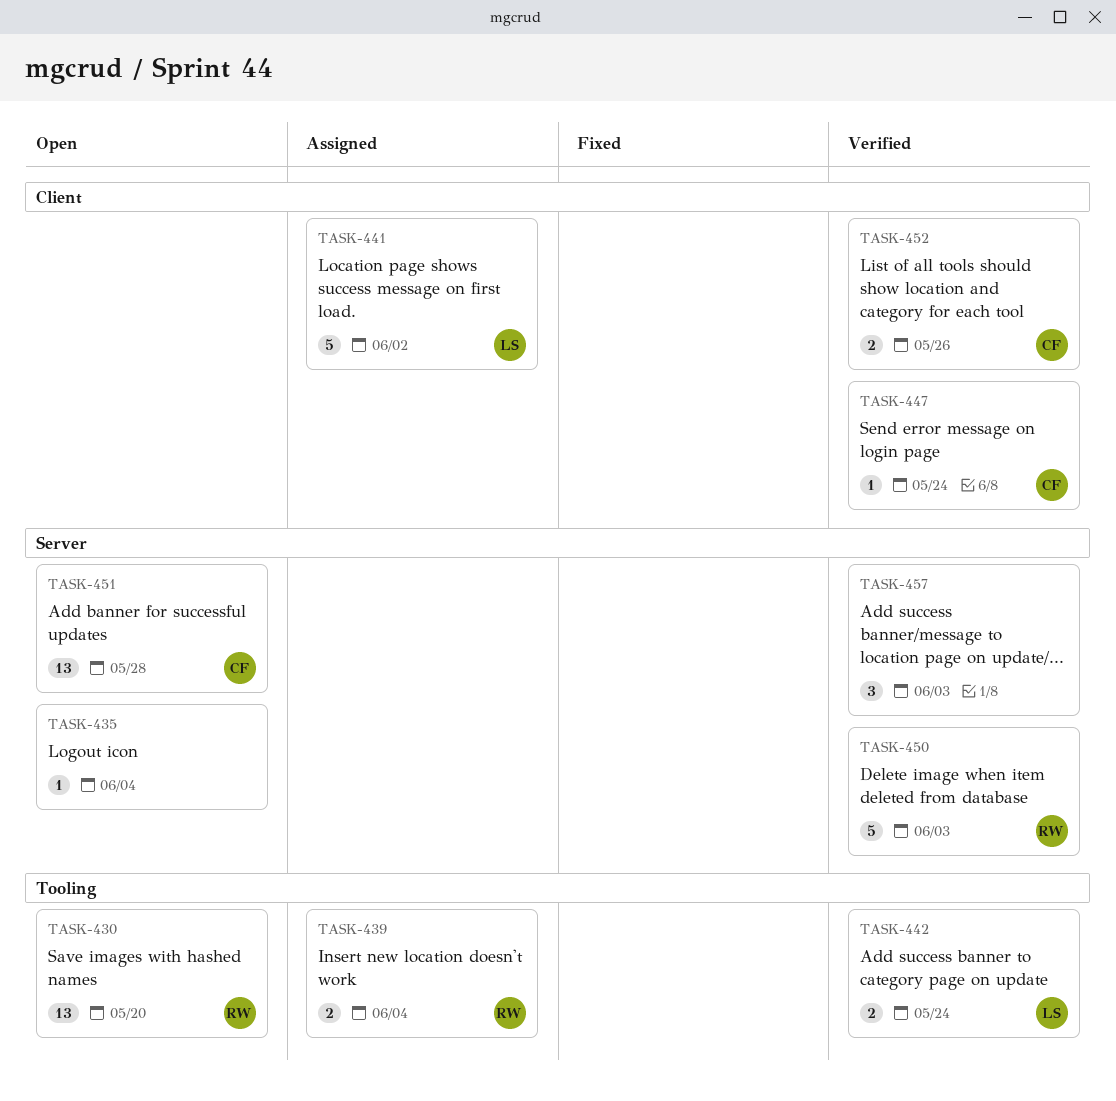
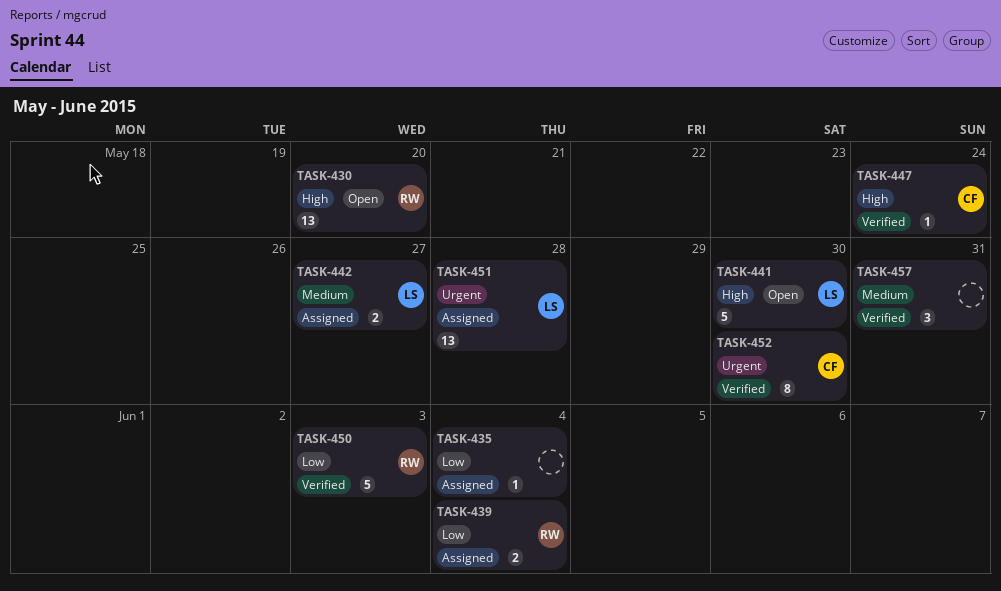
TASK-435, status: Open -> Assigned
TASK-441, status: Assigned -> Open
TASK-441, due: Jun 2 -> May 30
TASK-442, status: Verified -> Assigned
TASK-442, due: May 24 -> May 27
TASK-451, status: Open -> Assigned
TASK-451, owner: CF -> LS
TASK-452, estimate: 2 -> 8
TASK-452, due: May 26 -> May 30
TASK-457, due: Jun 3 -> May 31

